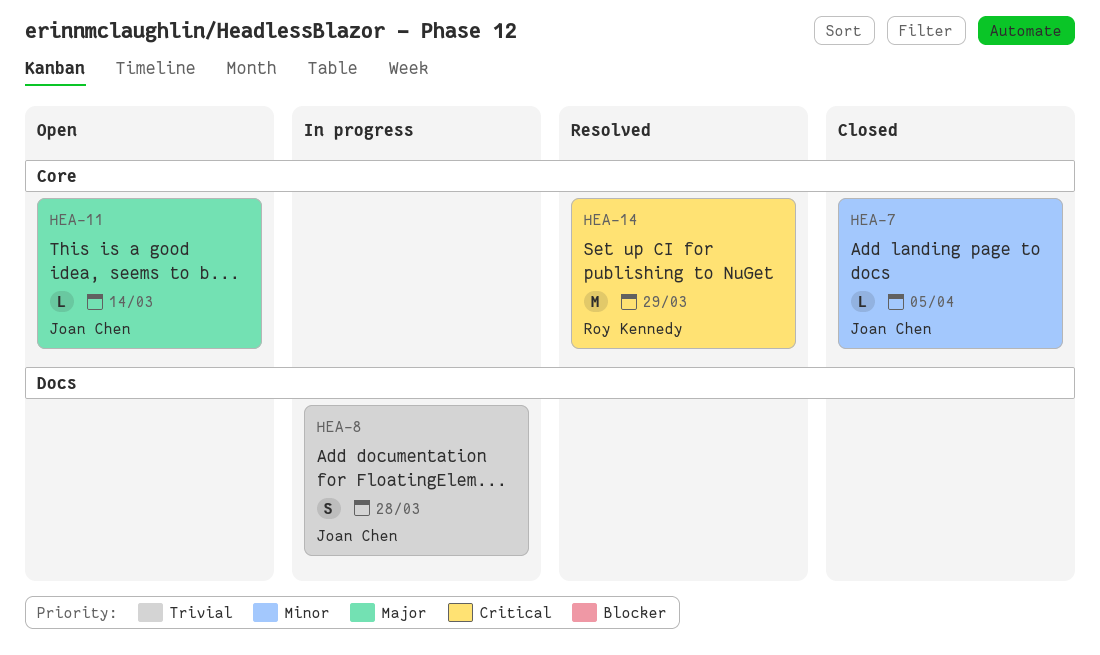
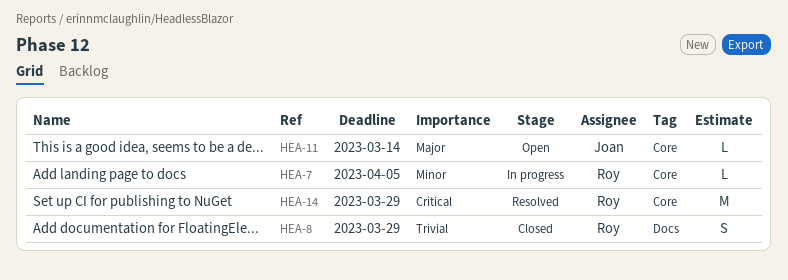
HEA-7, status: Closed -> In progress
HEA-7, owner: Joan Chen -> Roy Kennedy
HEA-8, status: In progress -> Closed
HEA-8, owner: Joan Chen -> Roy Kennedy
HEA-8, due: Mar 28 -> Mar 29

